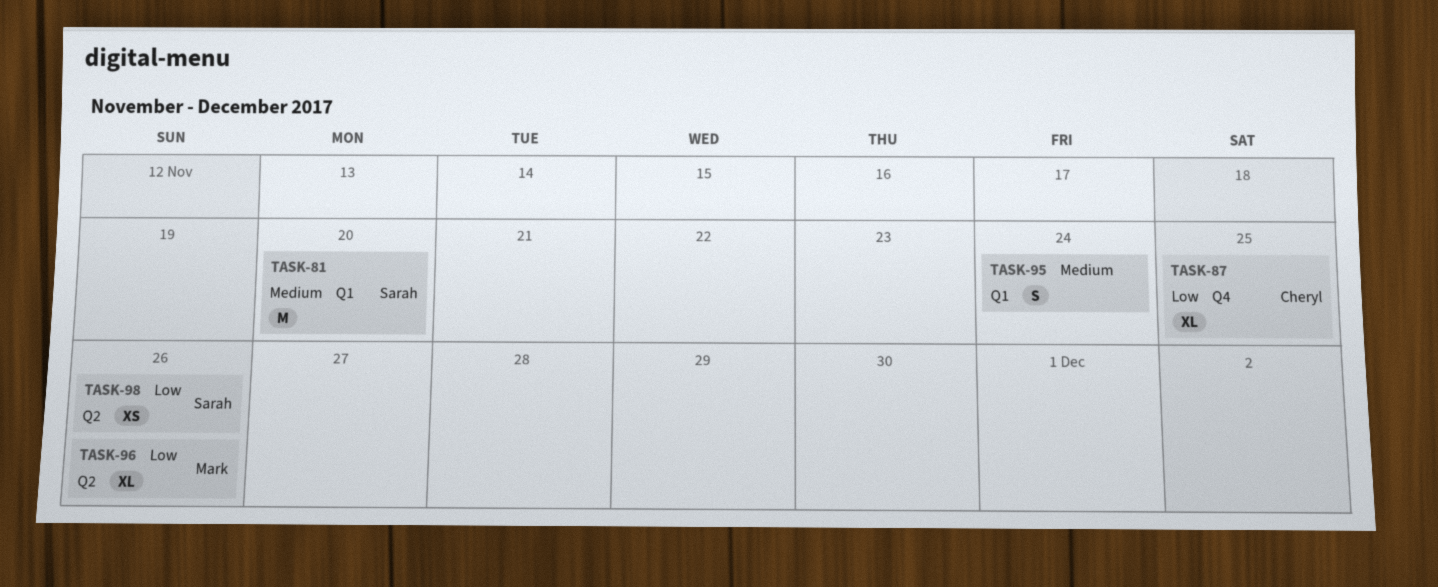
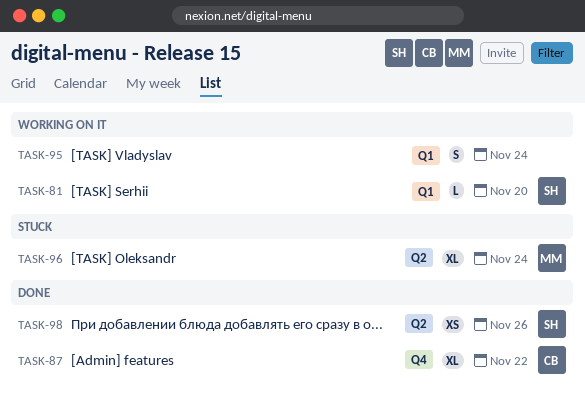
TASK-81, estimate: M -> L
TASK-87, due: Nov 25 -> Nov 22
TASK-96, due: Nov 26 -> Nov 24

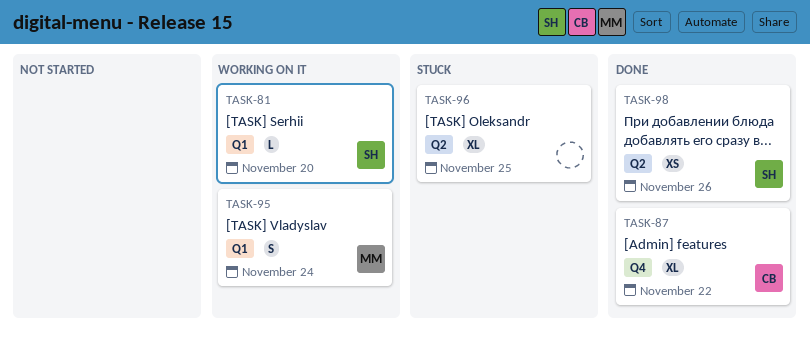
TASK-95, owner: none -> MM
TASK-96, owner: MM -> none
TASK-96, due: Nov 24 -> Nov 25

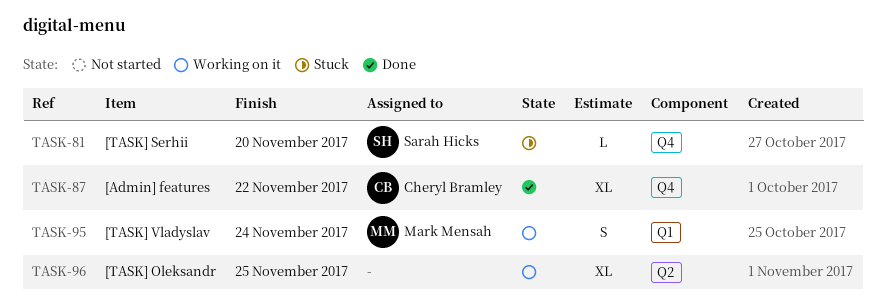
TASK-81, status: Working on it -> Stuck
TASK-81, label: Q1 -> Q4
TASK-96, status: Stuck -> Working on it
TASK-98: present -> none

